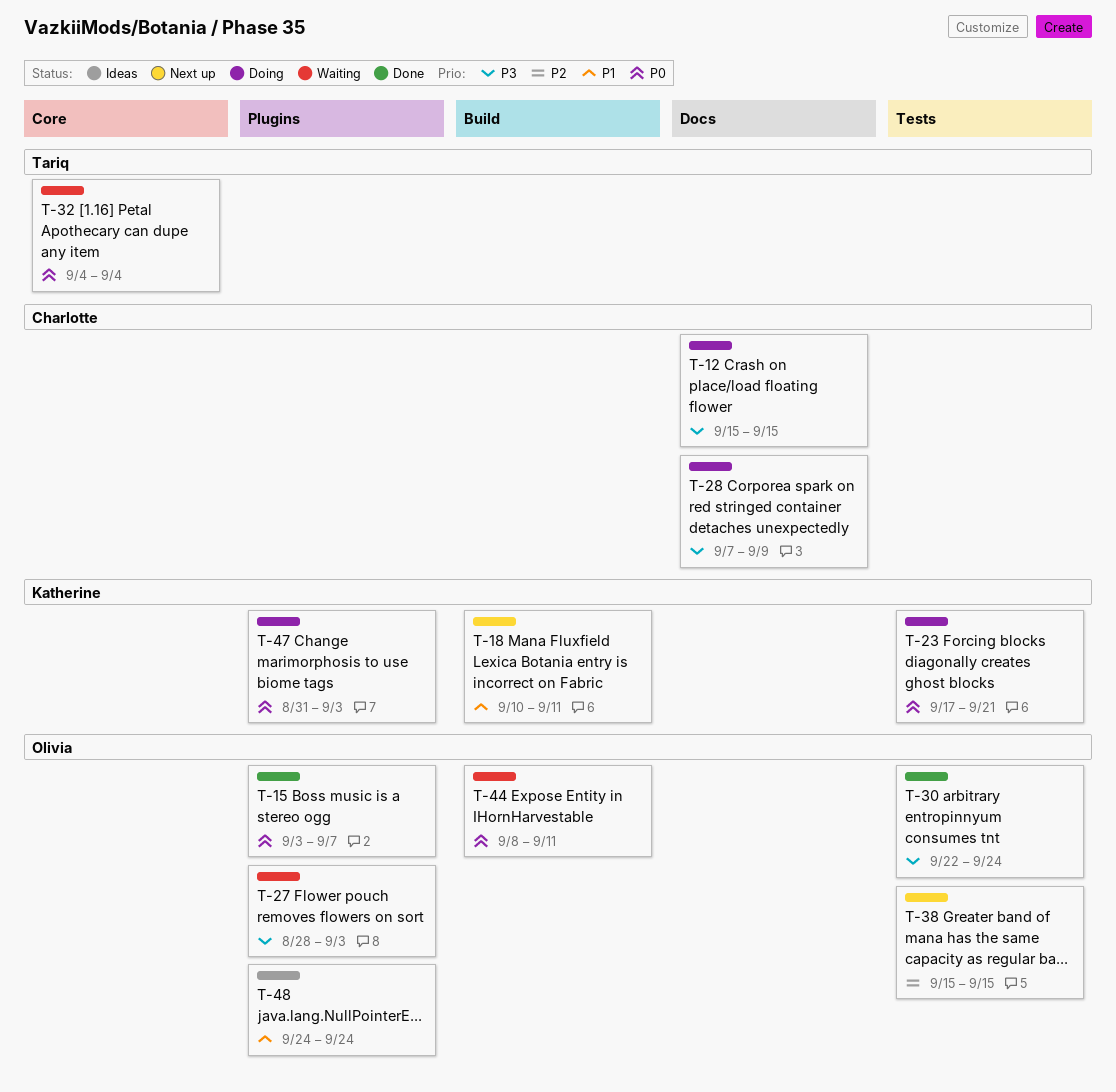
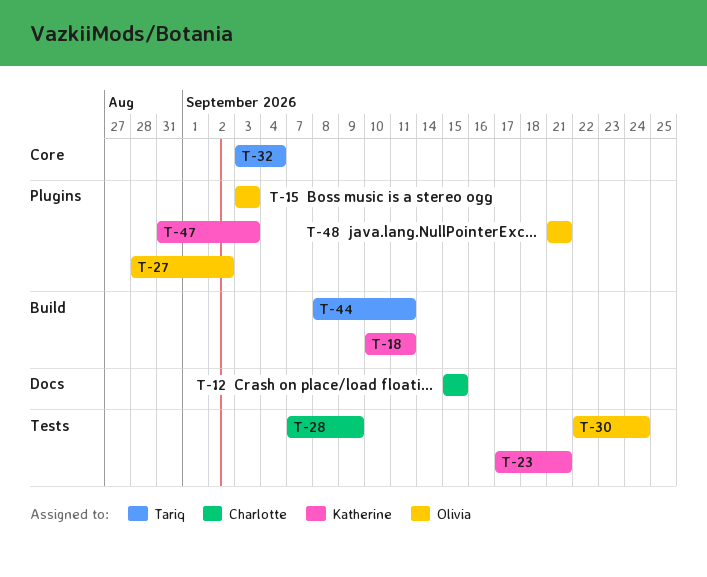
T-15, due: Sep 7 -> Sep 3
T-27, due: Sep 3 -> Sep 2
T-28, label: Docs -> Tests
T-32, start: Sep 4 -> Sep 3
T-38: present -> none
T-44, owner: Olivia -> Tariq
T-48, start: Sep 24 -> Sep 21
T-48, due: Sep 24 -> Sep 21

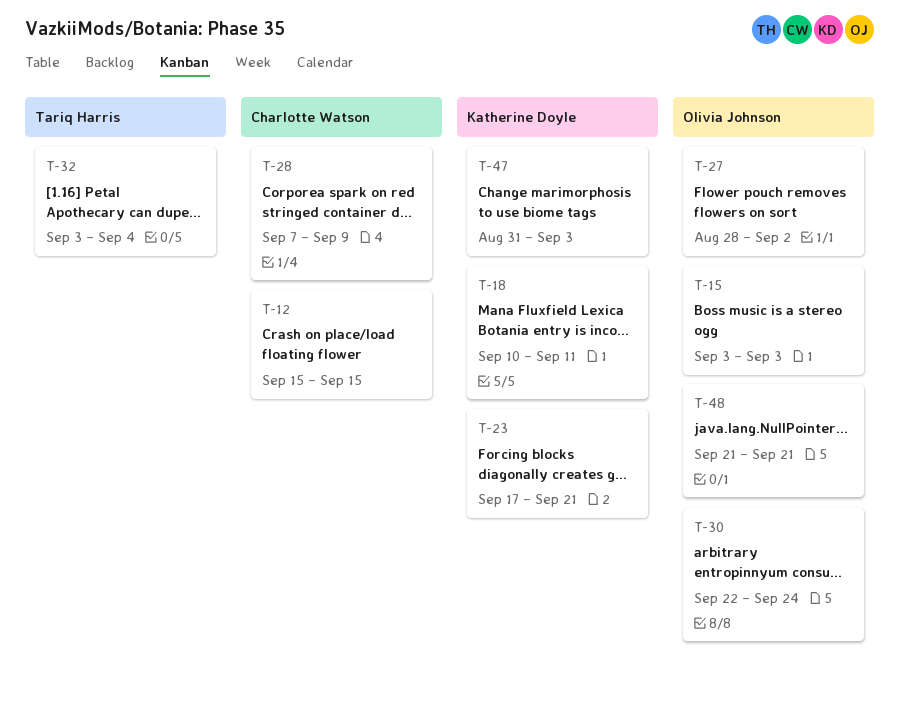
T-44: present -> none

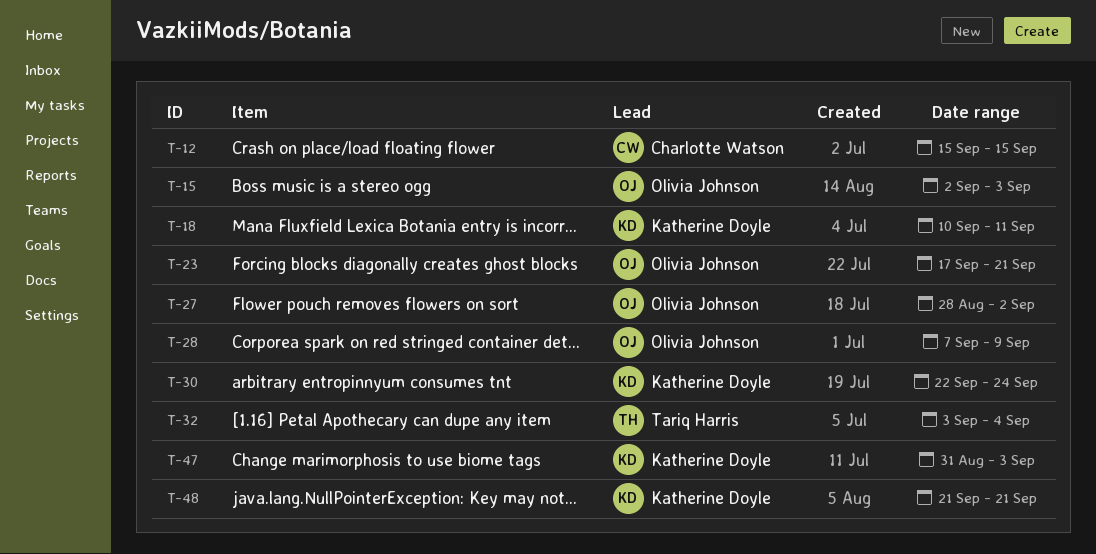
T-15, start: Sep 3 -> Sep 2
T-23, owner: Katherine Doyle -> Olivia Johnson
T-28, owner: Charlotte Watson -> Olivia Johnson
T-30, owner: Olivia Johnson -> Katherine Doyle
T-48, owner: Olivia Johnson -> Katherine Doyle

